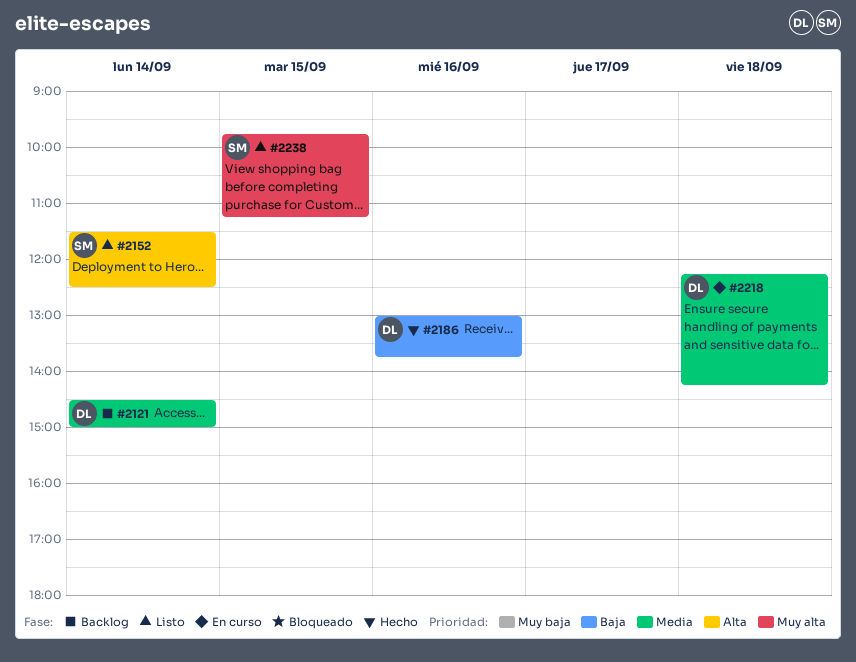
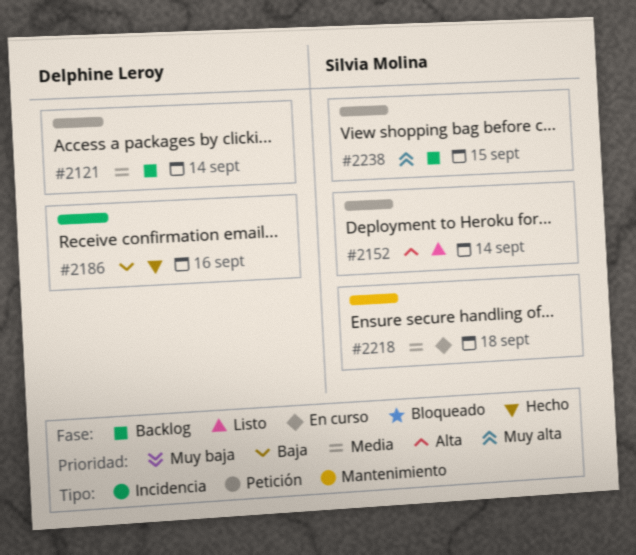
#2218, owner: Delphine Leroy -> Silvia Molina
#2238, status: Listo -> Backlog

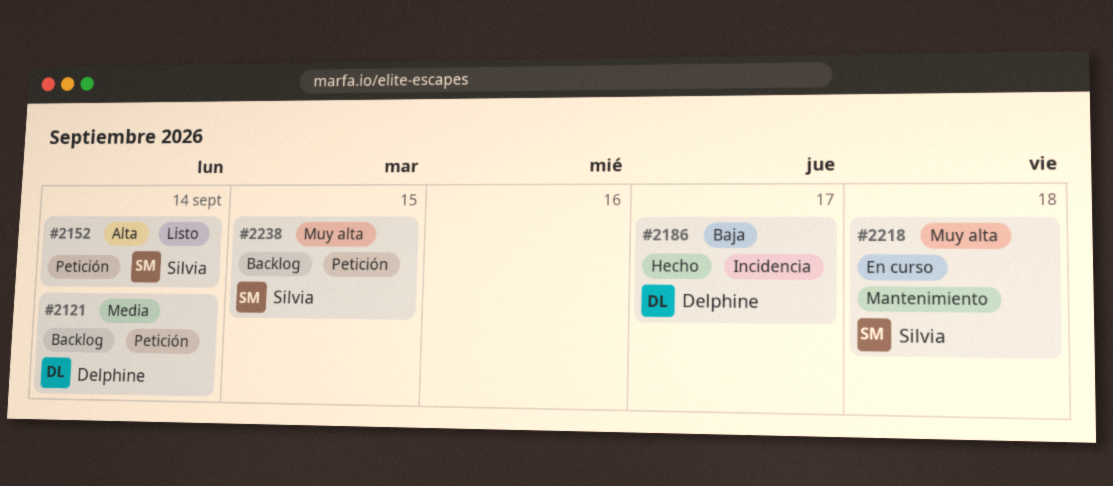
#2186, day: Sep 16 -> Sep 17
#2218, priority: Media -> Muy alta

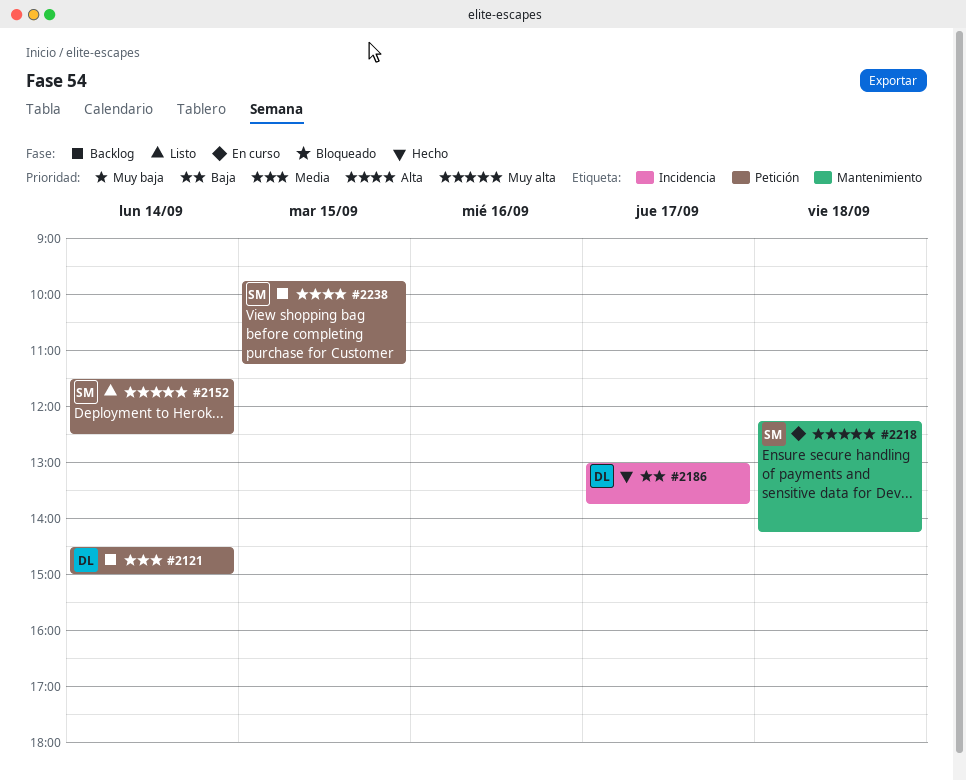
#2152, priority: Alta -> Muy alta
#2238, priority: Muy alta -> Alta

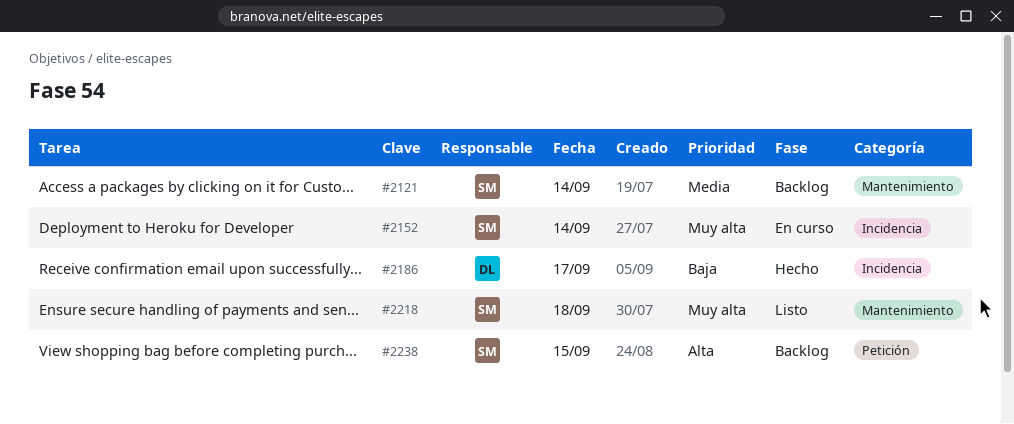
#2121, owner: DL -> SM
#2121, label: Petición -> Mantenimiento
#2152, status: Listo -> En curso
#2152, label: Petición -> Incidencia
#2218, status: En curso -> Listo

